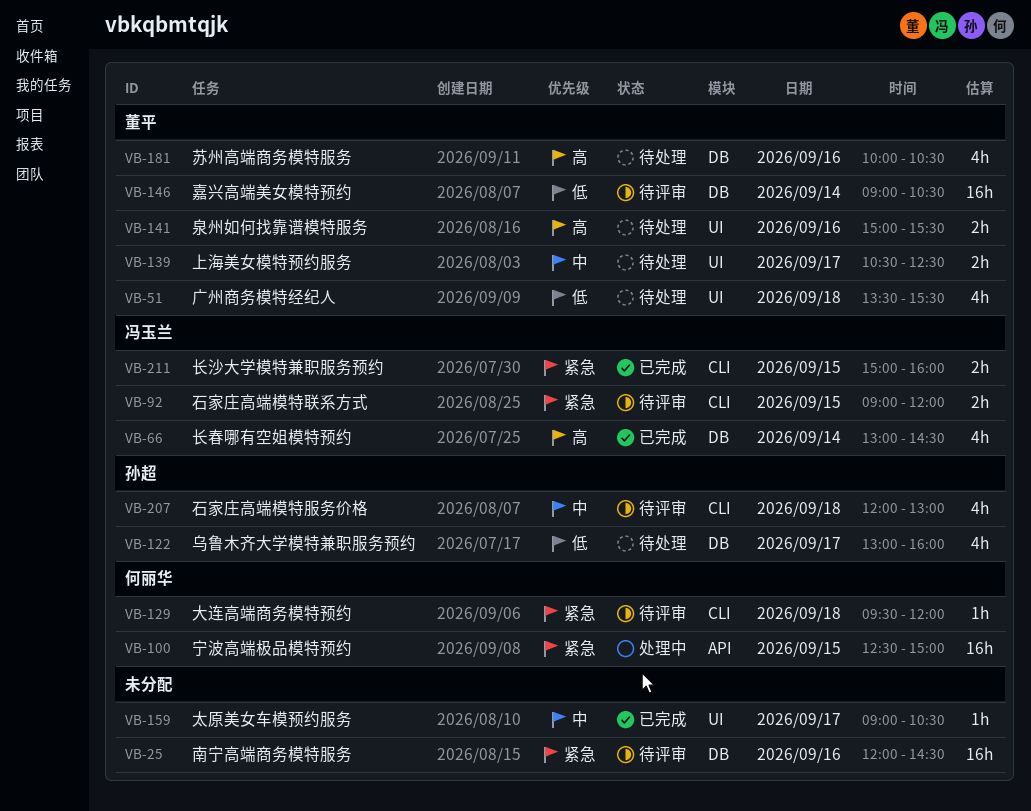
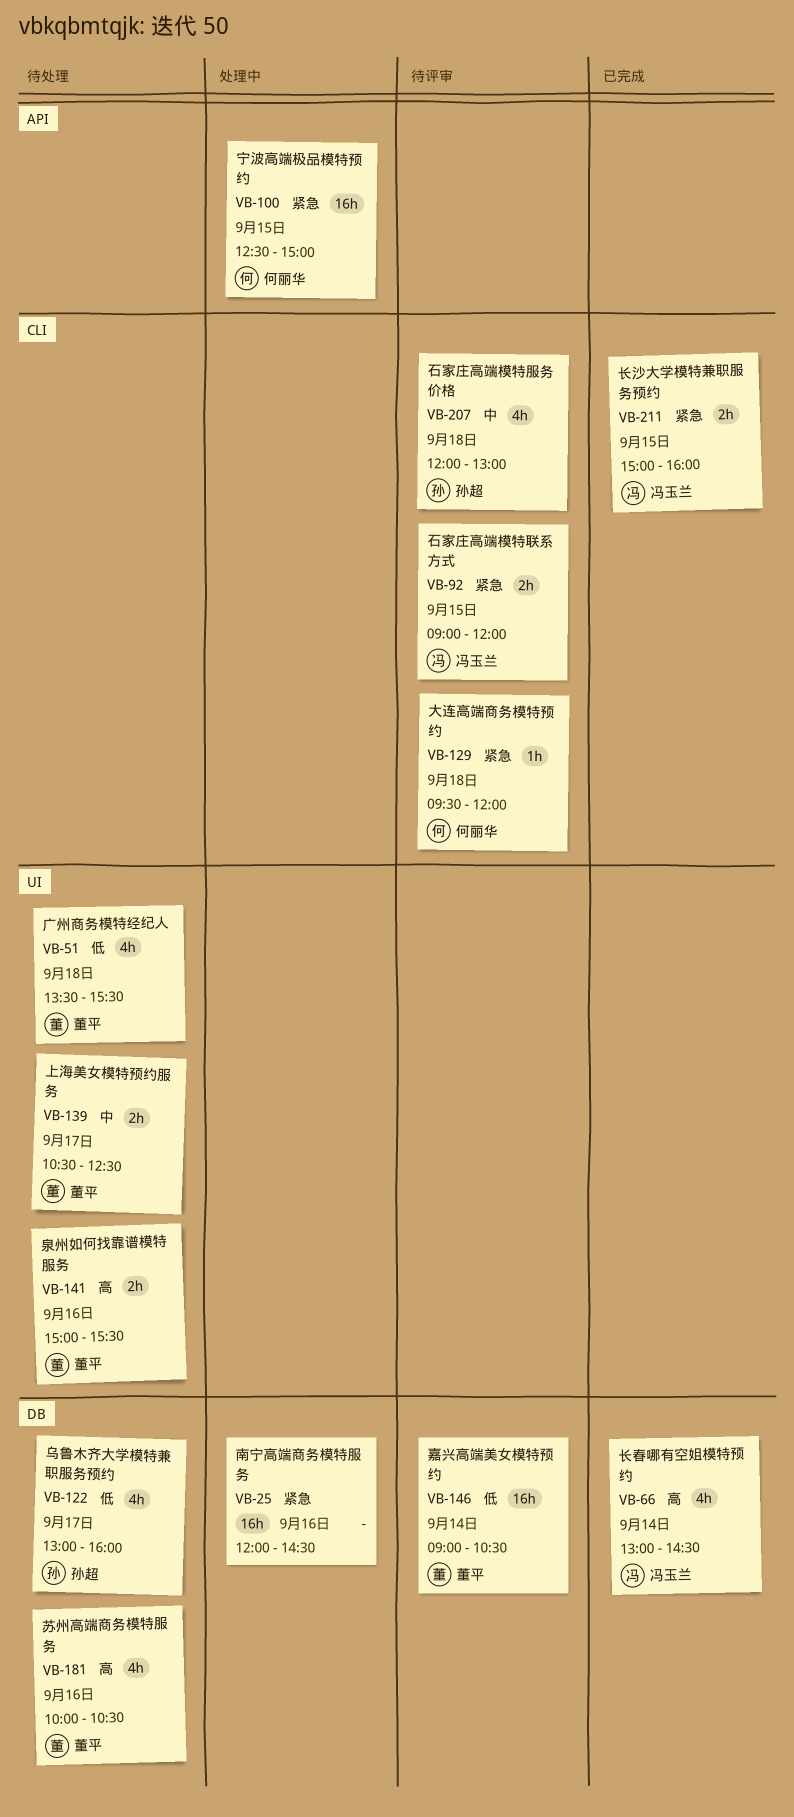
VB-25, status: 待评审 -> 处理中
VB-159: present -> none

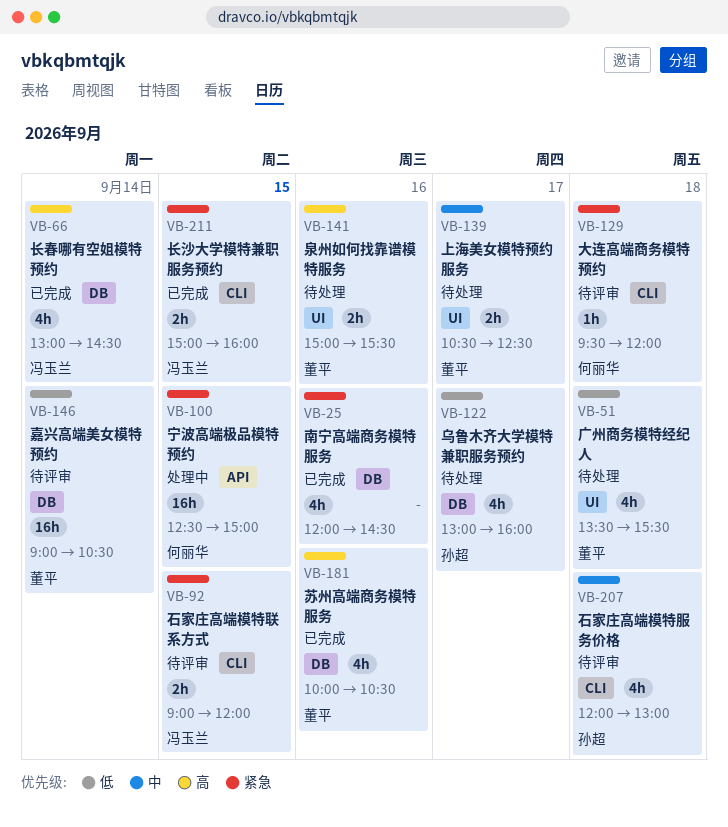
VB-25, status: 处理中 -> 已完成
VB-25, estimate: 16h -> 4h
VB-181, status: 待处理 -> 已完成

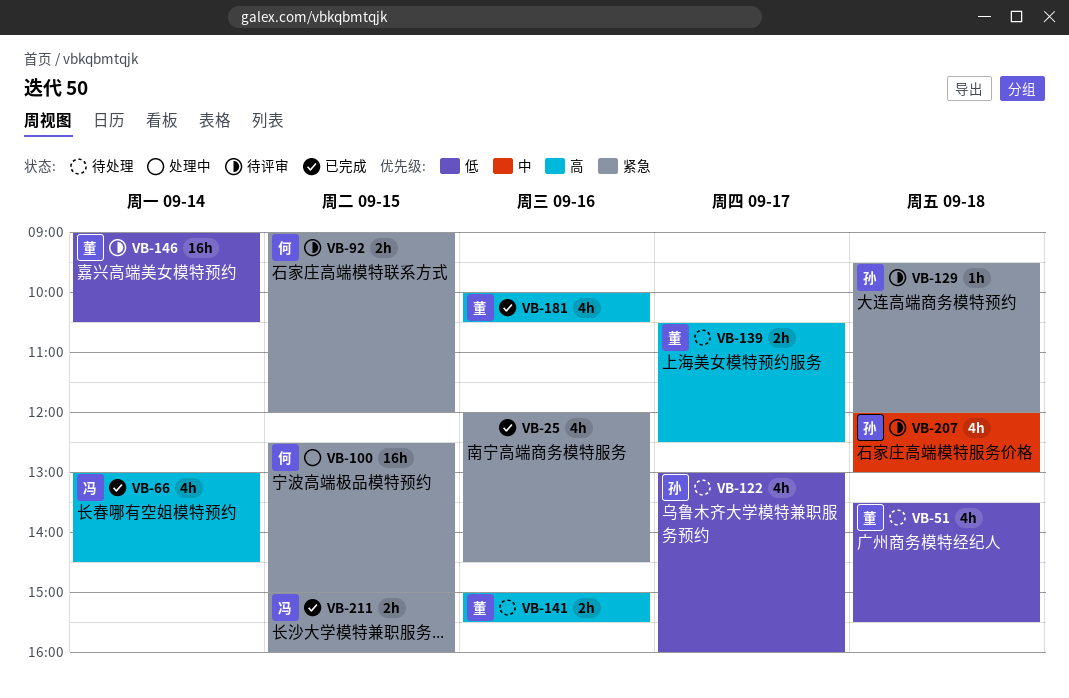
VB-92, owner: 冯玉兰 -> 何丽华
VB-129, owner: 何丽华 -> 孙超
VB-139, priority: 中 -> 高

